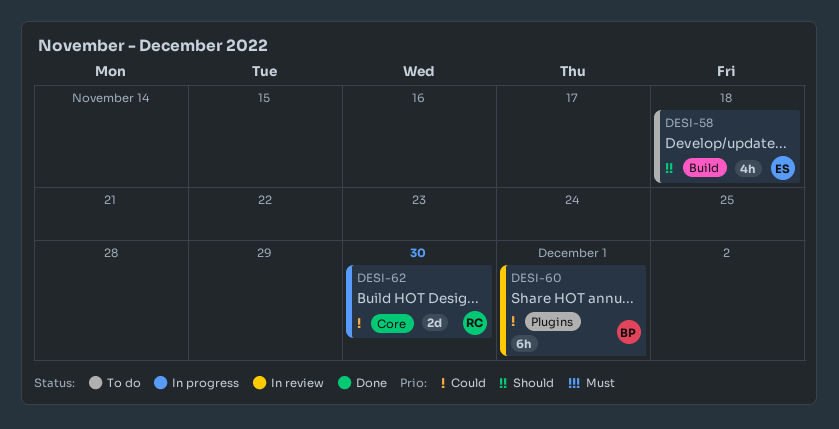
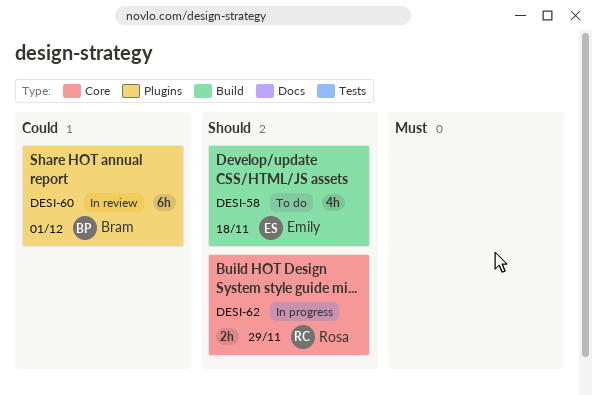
DESI-62, priority: Could -> Should
DESI-62, estimate: 2d -> 2h
DESI-62, due: Nov 30 -> Nov 29

